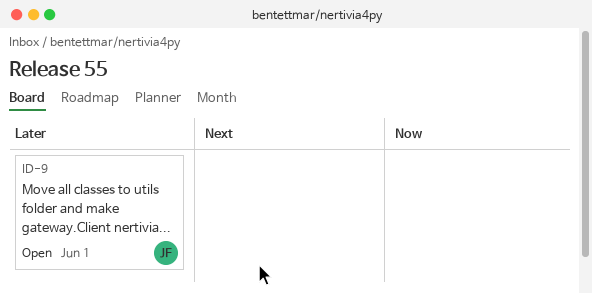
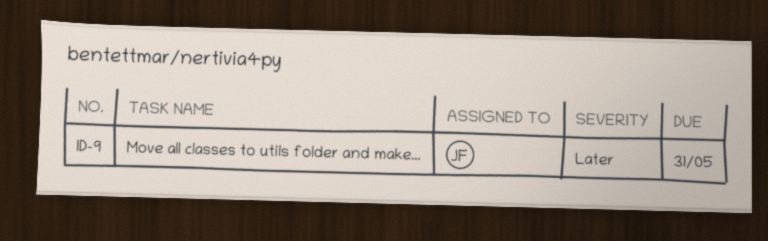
ID-9, due: Jun 1 -> May 31

